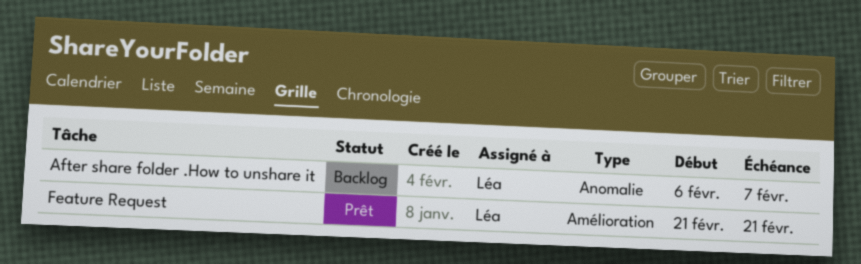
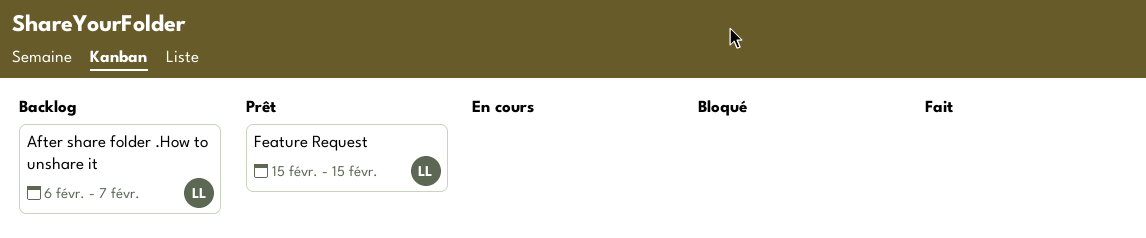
Feature Request, start: Feb 21 -> Feb 15
Feature Request, due: Feb 21 -> Feb 15

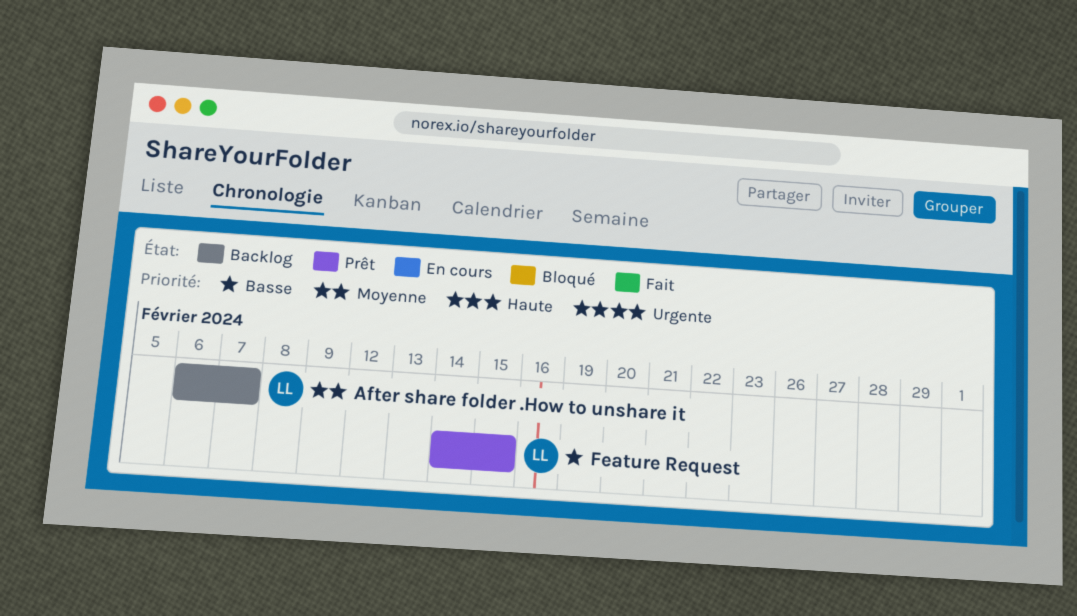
Feature Request, start: Feb 15 -> Feb 14

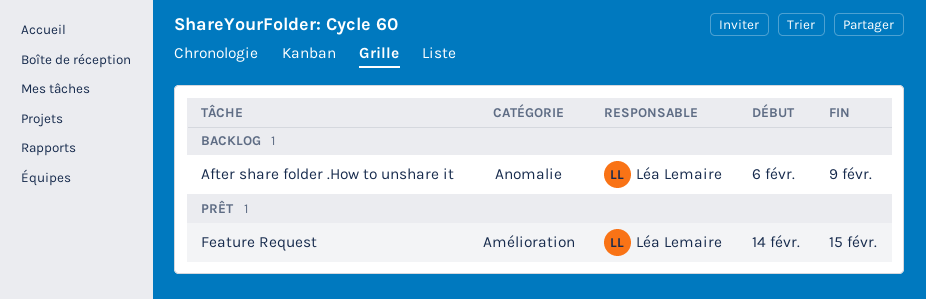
After share folder .How to unshare it, due: Feb 7 -> Feb 9

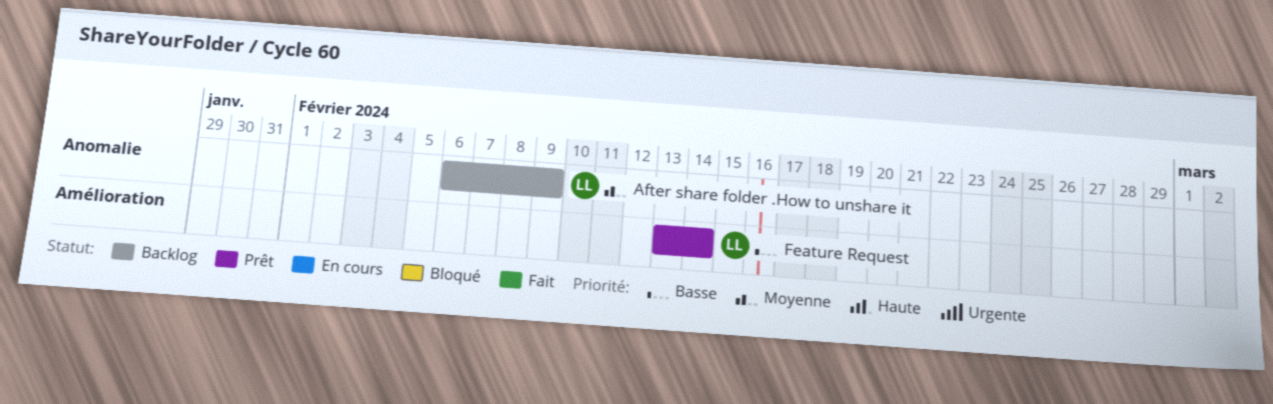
Feature Request, start: Feb 14 -> Feb 13
Feature Request, due: Feb 15 -> Feb 14

